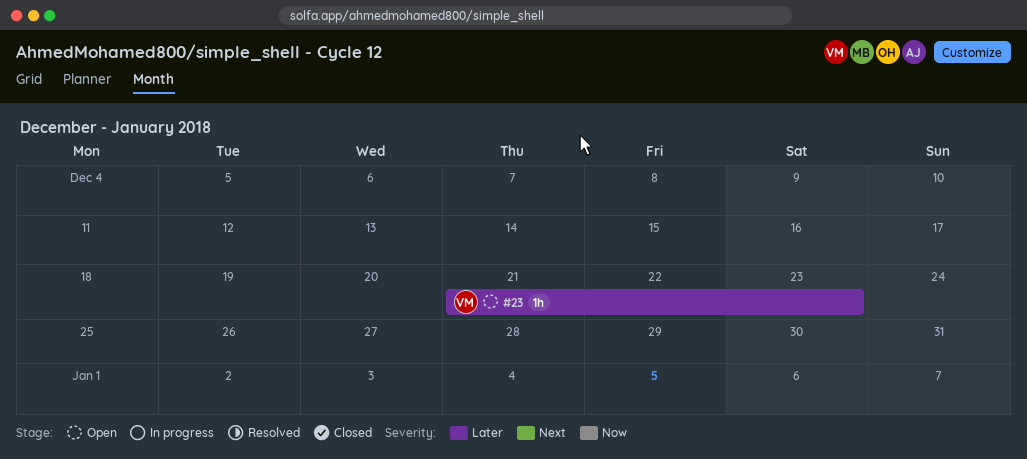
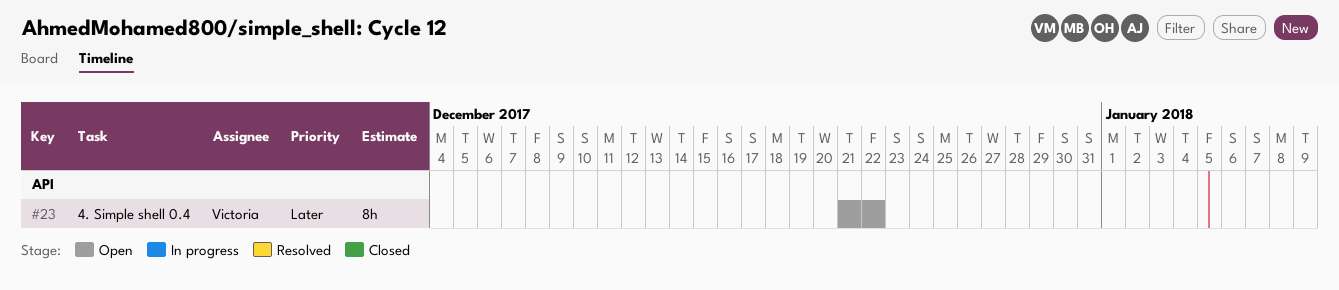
#23, estimate: 1h -> 8h
#23, due: Dec 23 -> Dec 22

